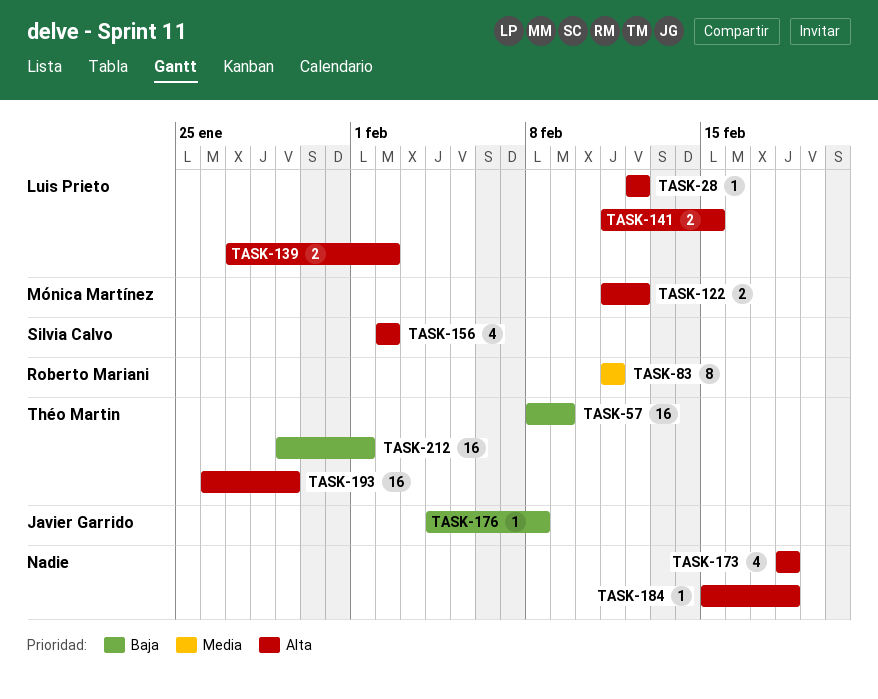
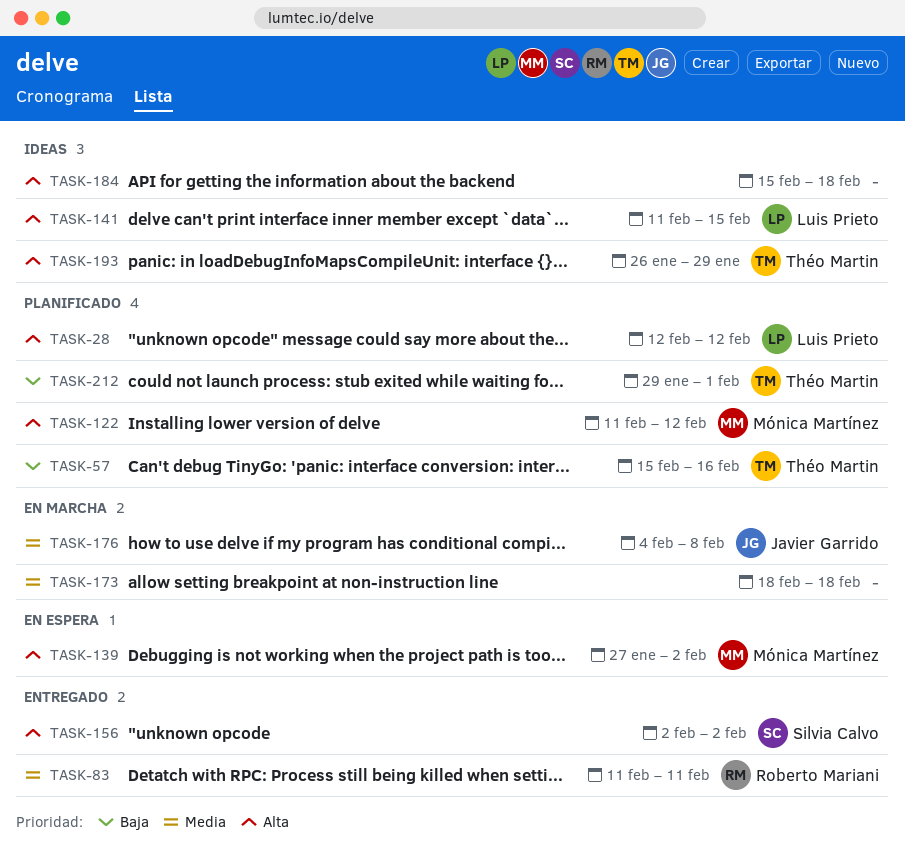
TASK-57, start: Feb 8 -> Feb 15
TASK-57, due: Feb 9 -> Feb 16
TASK-139, owner: Luis Prieto -> Mónica Martínez
TASK-173, priority: Alta -> Media
TASK-176, priority: Baja -> Media

